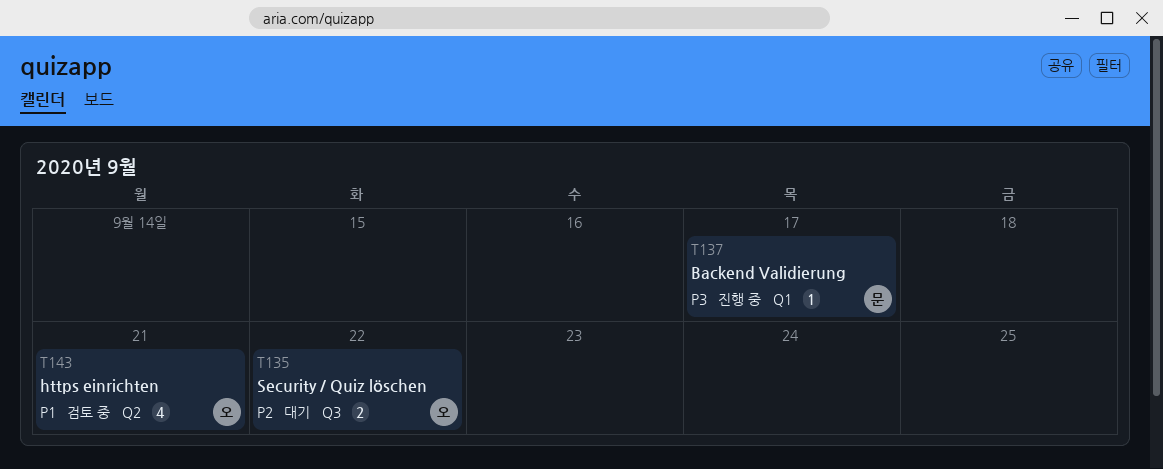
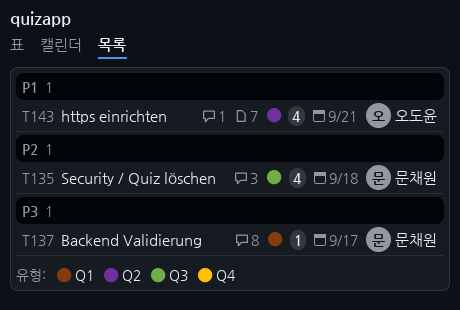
T135, owner: 오도윤 -> 문채원
T135, estimate: 2 -> 4
T135, due: Sep 22 -> Sep 18

